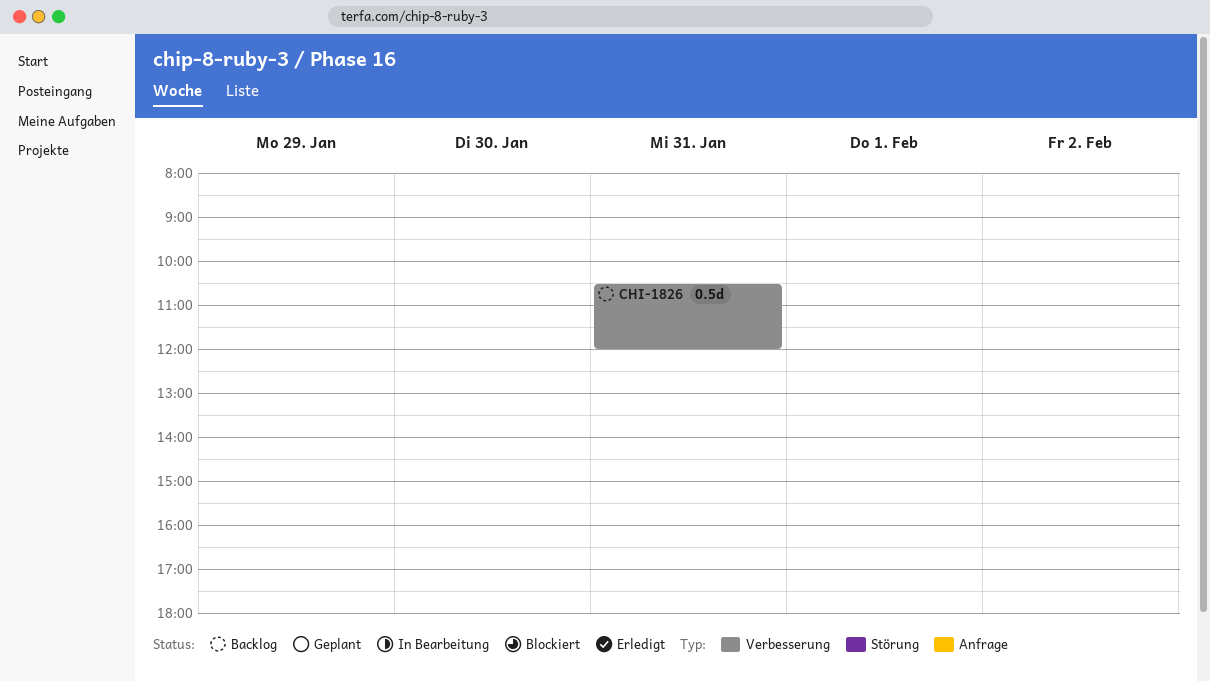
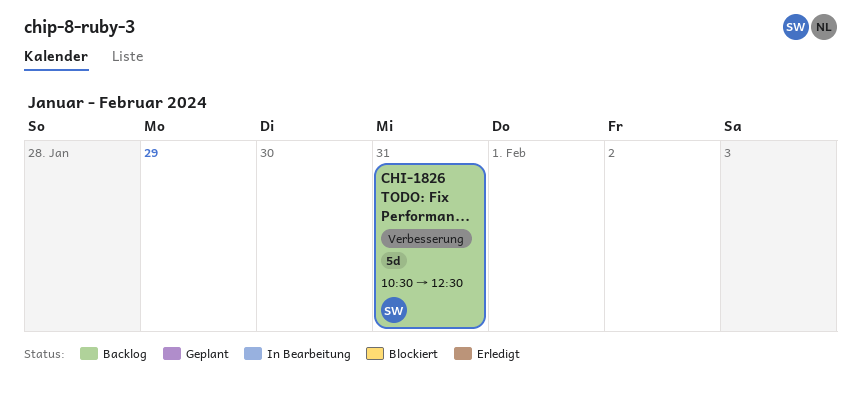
CHI-1826, estimate: 0.5d -> 5d
CHI-1826, ends: 12:00 -> 12:30

